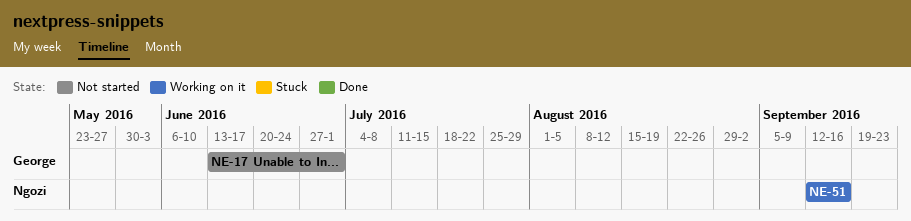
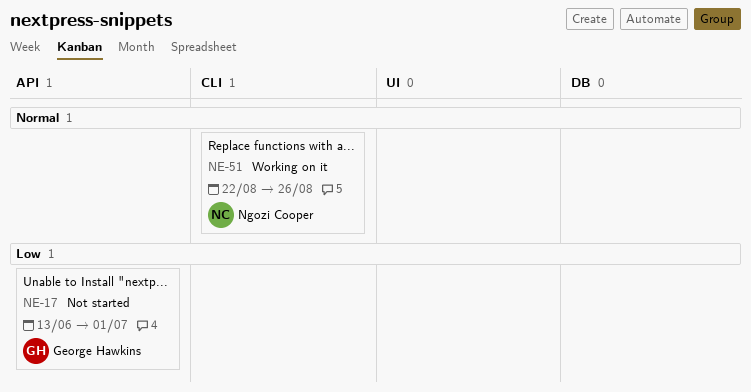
NE-51, start: Sep 12 -> Aug 22
NE-51, due: Sep 16 -> Aug 26

